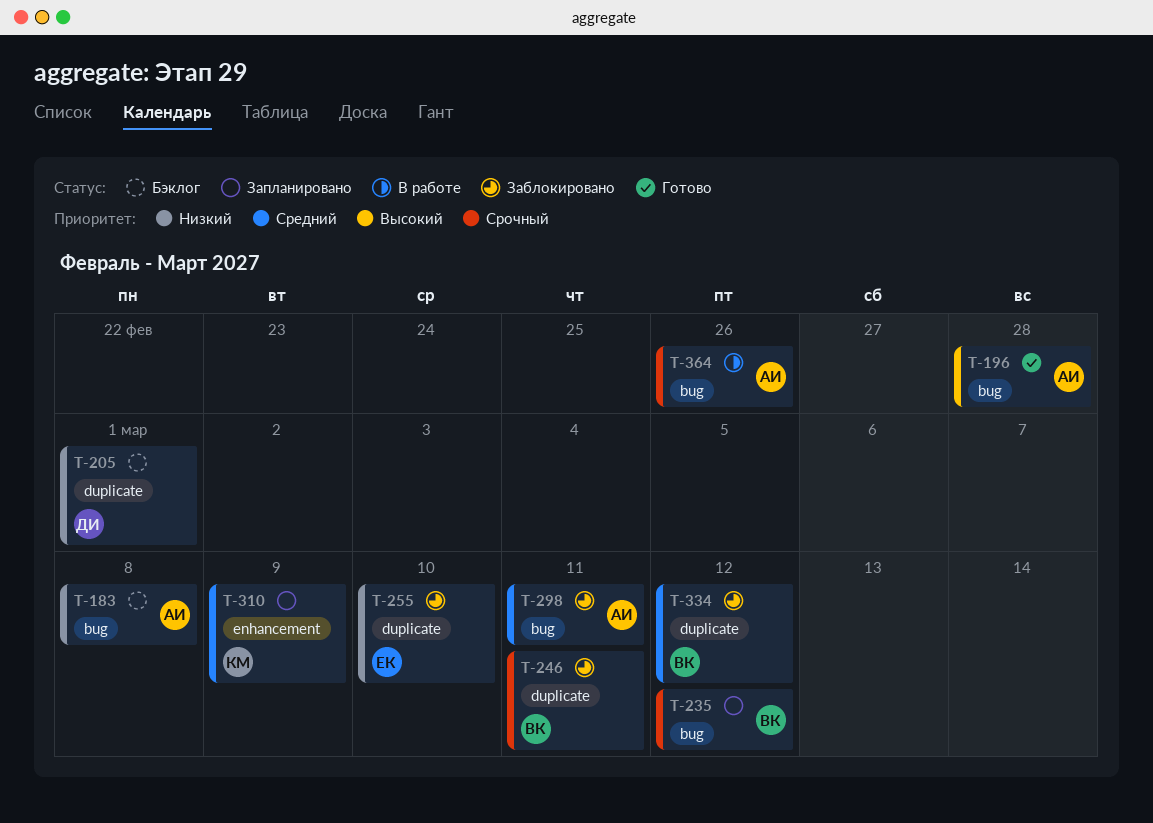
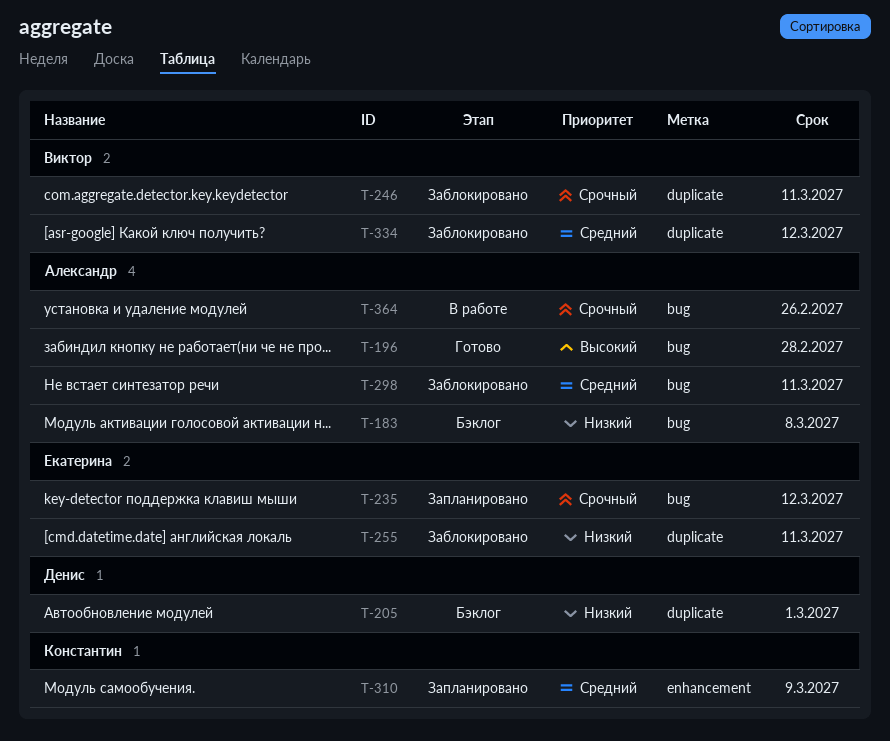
T-235, owner: Виктор -> Екатерина
T-255, due: Mar 10 -> Mar 11

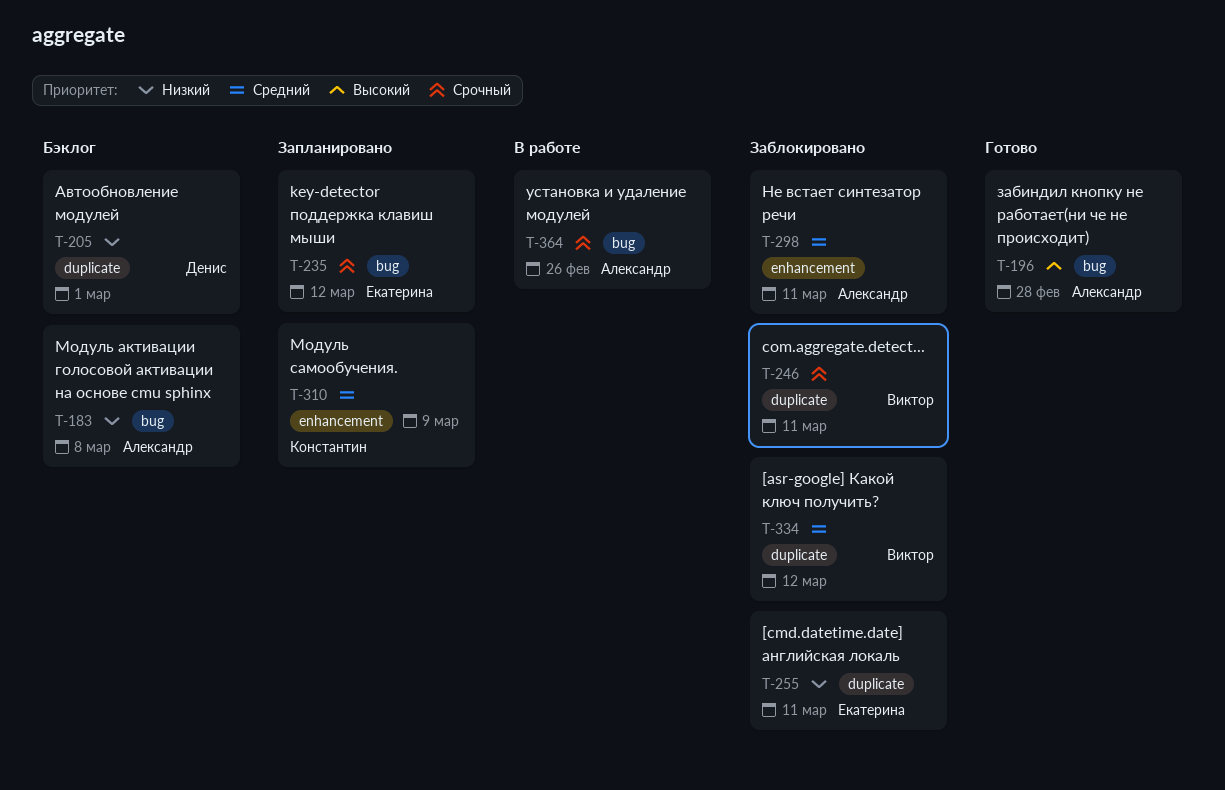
T-298, label: bug -> enhancement

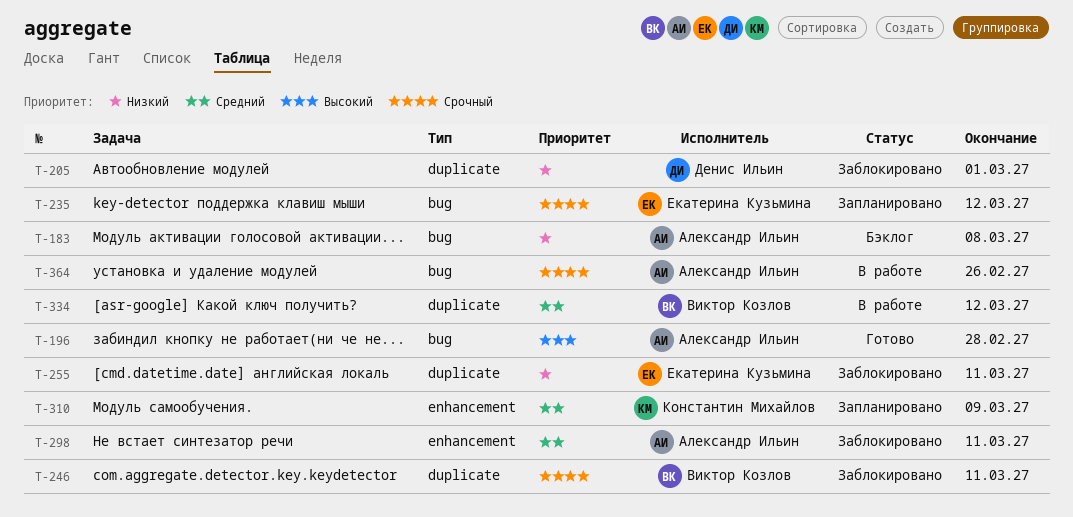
T-205, status: Бэклог -> Заблокировано
T-334, status: Заблокировано -> В работе

